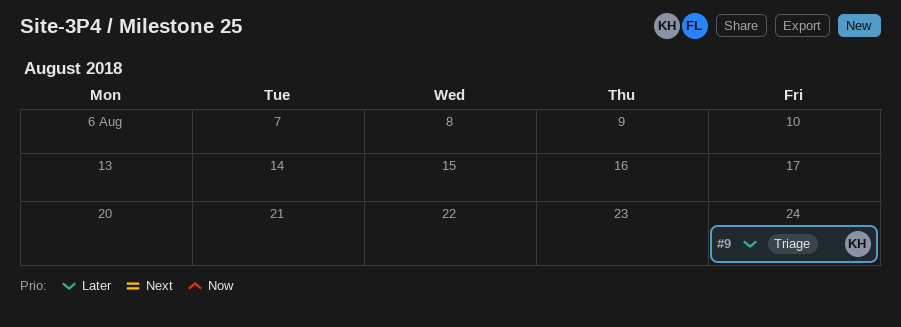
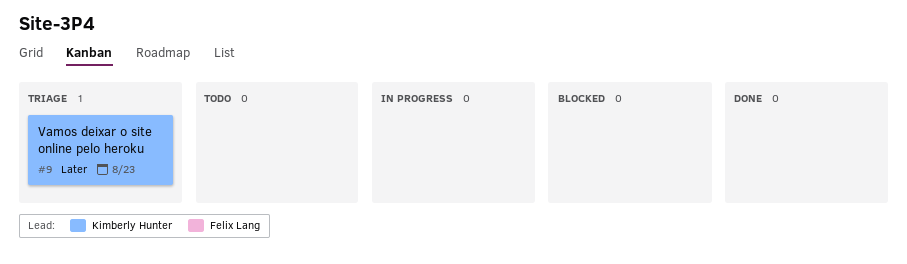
#9, due: Aug 24 -> Aug 23

